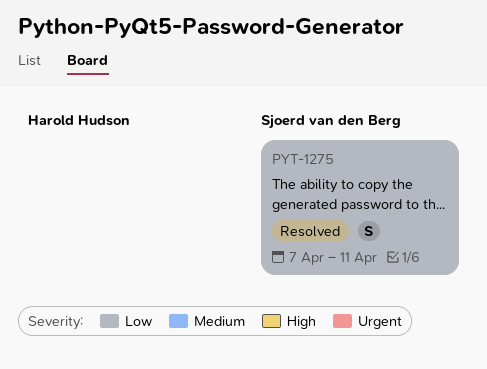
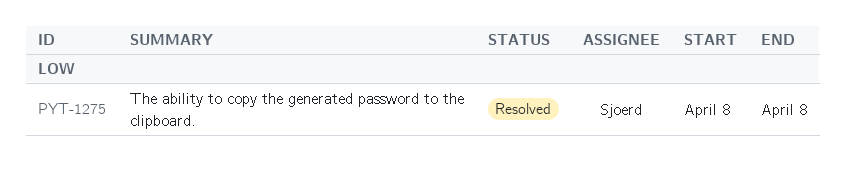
PYT-1275, start: Apr 7 -> Apr 8
PYT-1275, due: Apr 11 -> Apr 8

